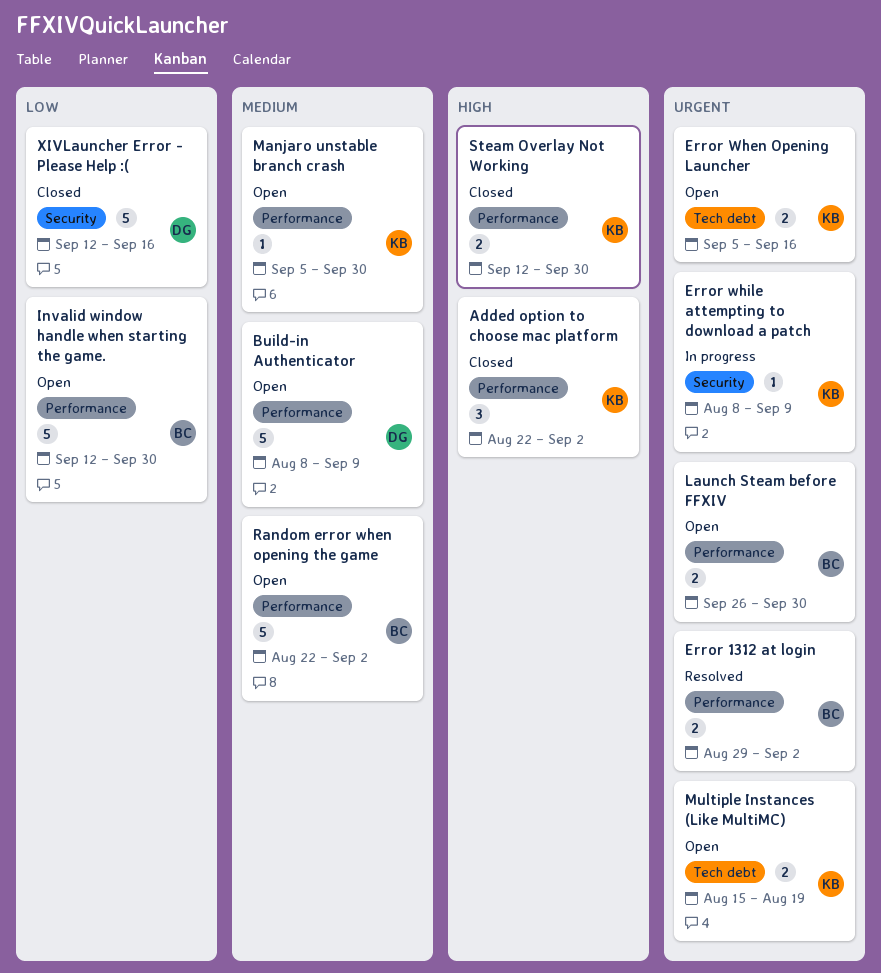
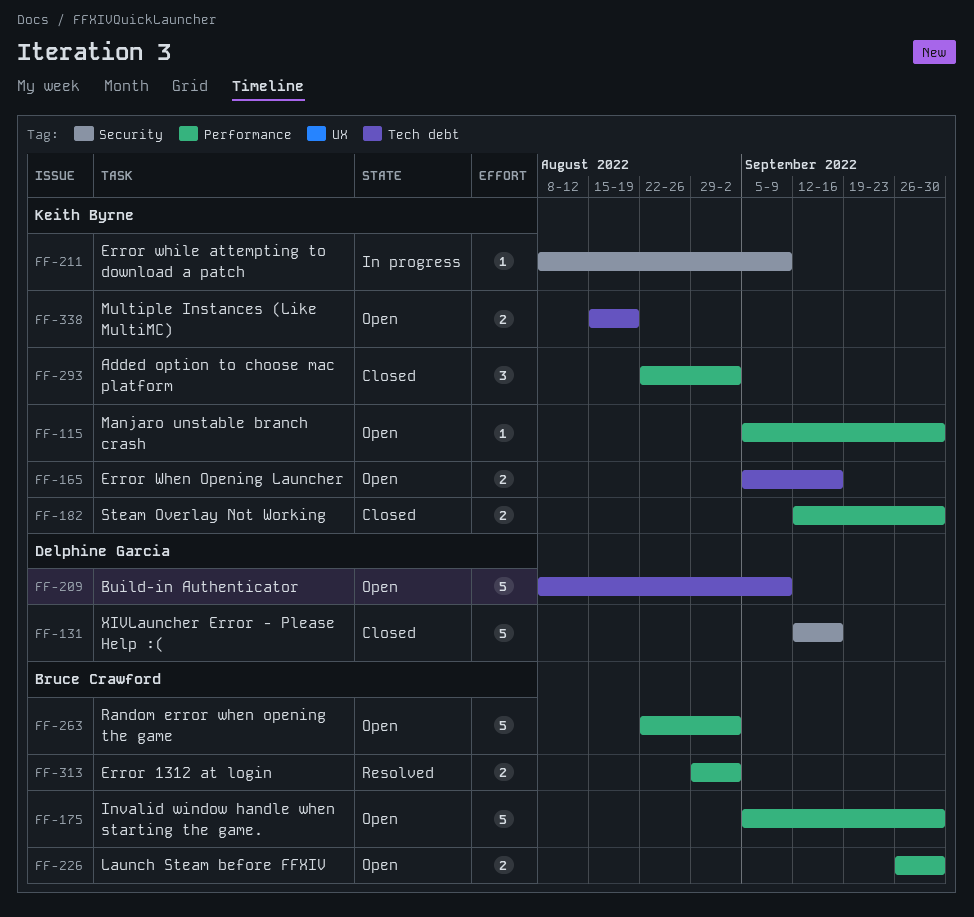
Build-in Authenticator, label: Performance -> Tech debt
Invalid window handle when starting the game., start: Sep 12 -> Sep 5

